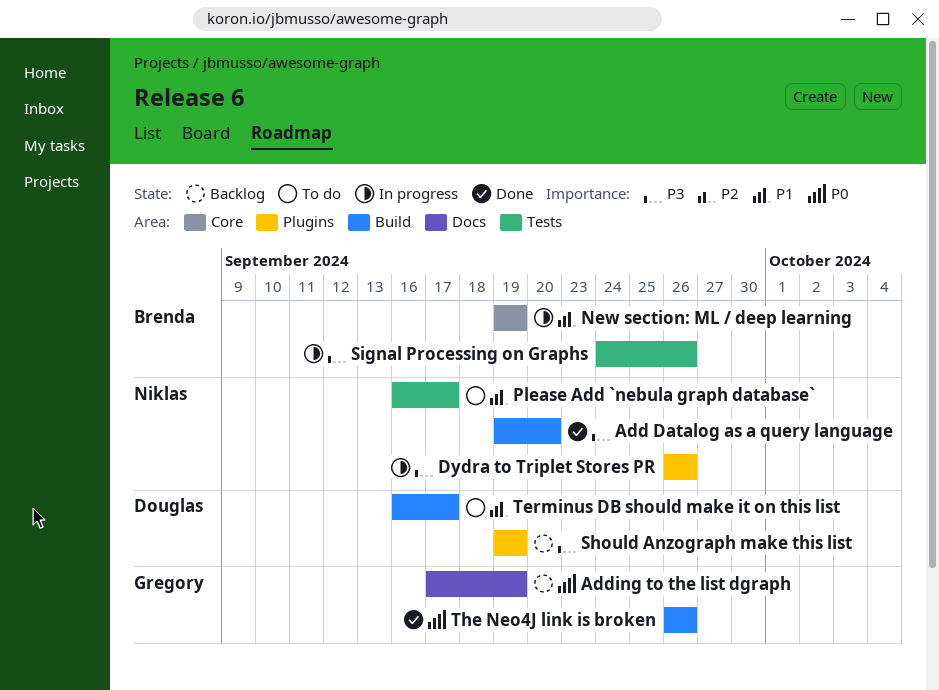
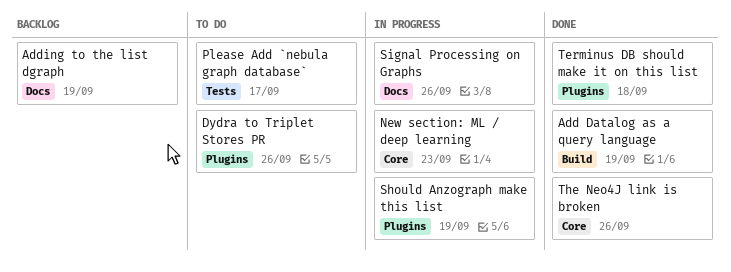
Add Datalog as a query language, due: Sep 20 -> Sep 19
Dydra to Triplet Stores PR, status: In progress -> To do
New section: ML / deep learning, due: Sep 19 -> Sep 23
Should Anzograph make this list, status: Backlog -> In progress
Signal Processing on Graphs, label: Tests -> Docs
Terminus DB should make it on this list, status: To do -> Done
Terminus DB should make it on this list, label: Build -> Plugins
Terminus DB should make it on this list, due: Sep 17 -> Sep 18
The Neo4J link is broken, label: Build -> Core

